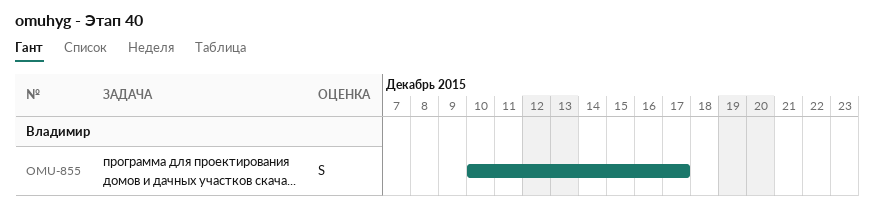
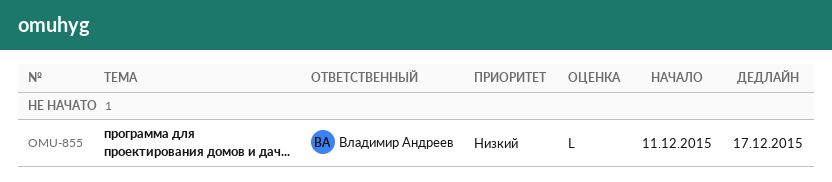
OMU-855, estimate: S -> L
OMU-855, start: Dec 10 -> Dec 11

